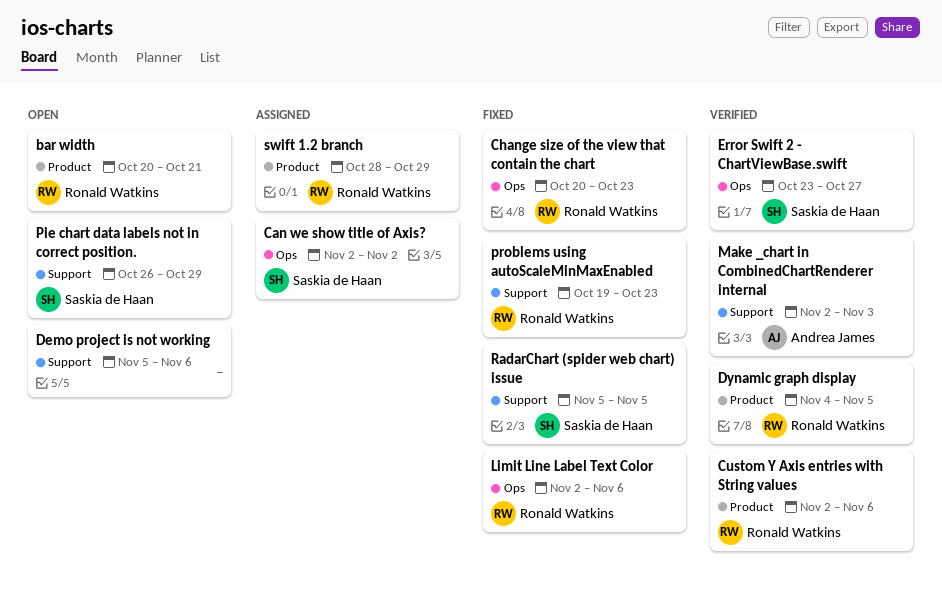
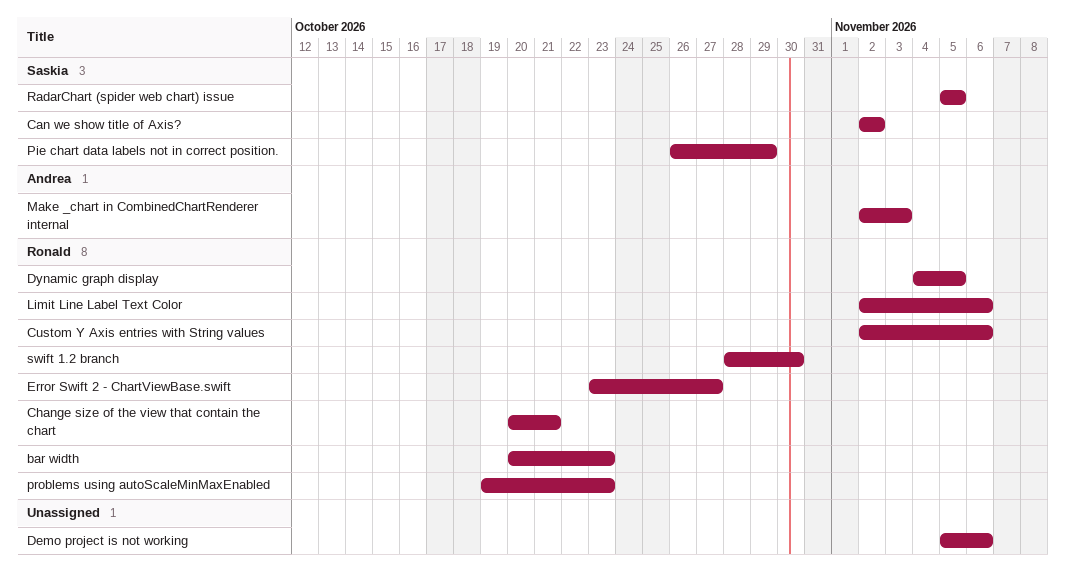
bar width, due: Oct 21 -> Oct 23
Change size of the view that contain the chart, due: Oct 23 -> Oct 21
Error Swift 2 - ChartViewBase.swift, owner: Saskia de Haan -> Ronald Watkins
swift 1.2 branch, due: Oct 29 -> Oct 30

